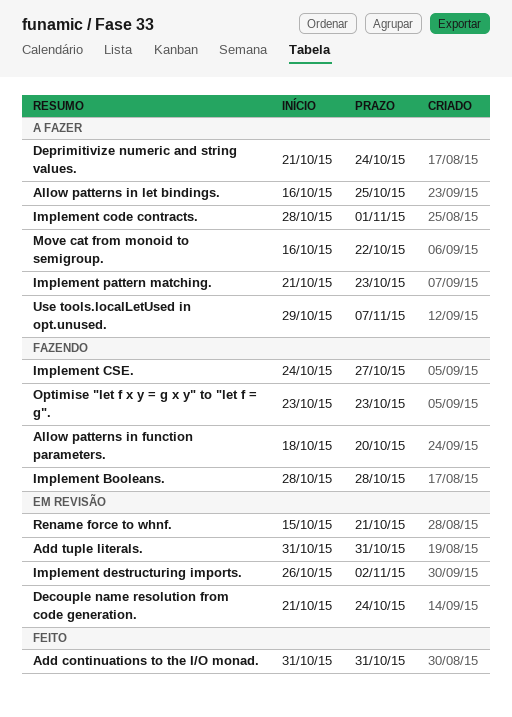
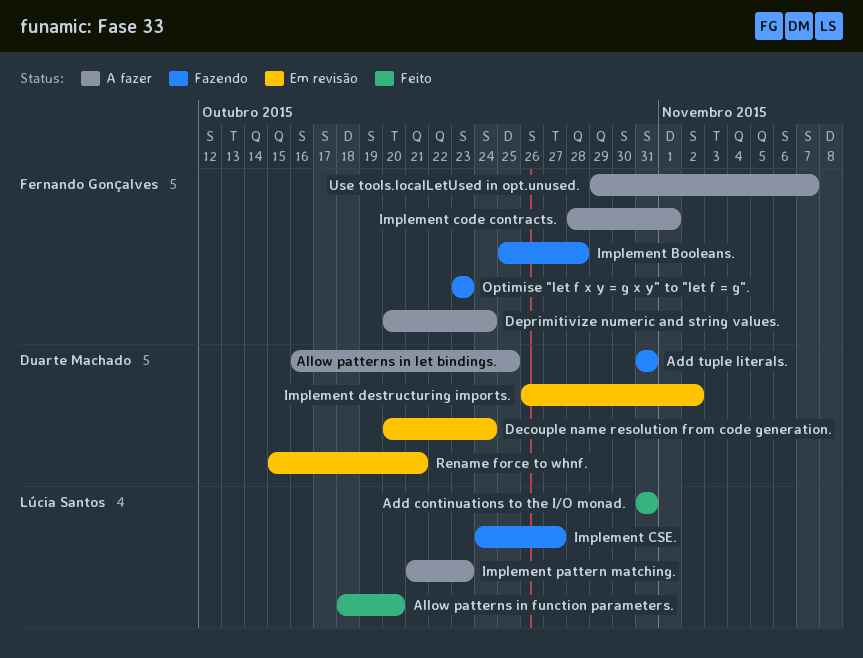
Add tuple literals., status: Em revisão -> Fazendo
Allow patterns in function parameters., status: Fazendo -> Feito
Decouple name resolution from code generation., start: Oct 21 -> Oct 20
Deprimitivize numeric and string values., start: Oct 21 -> Oct 20
Implement Booleans., start: Oct 28 -> Oct 25
Move cat from monoid to semigroup.: present -> none

